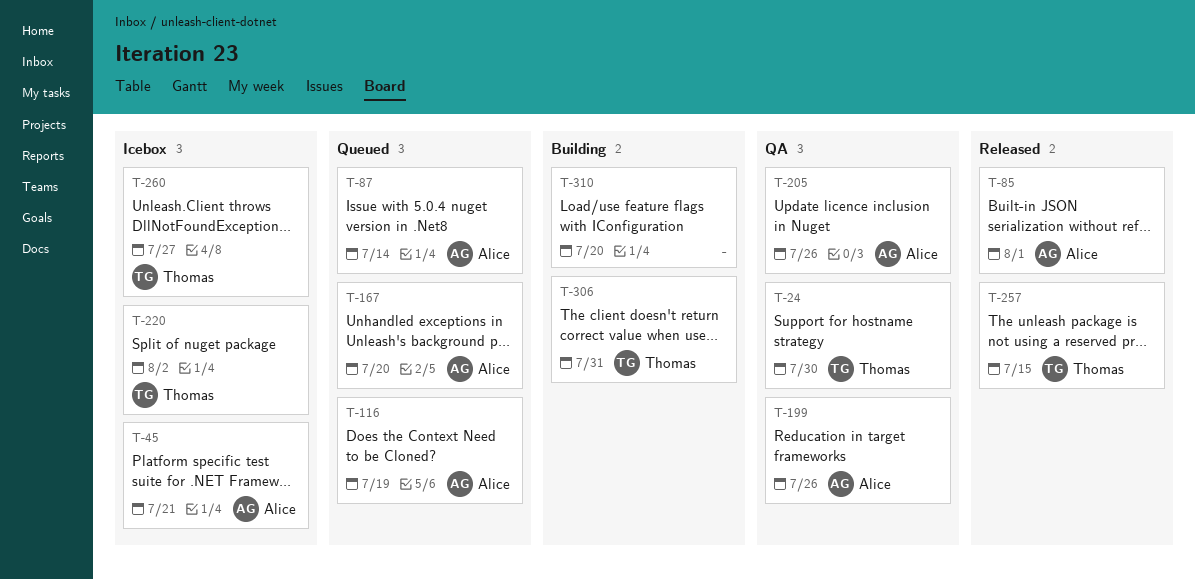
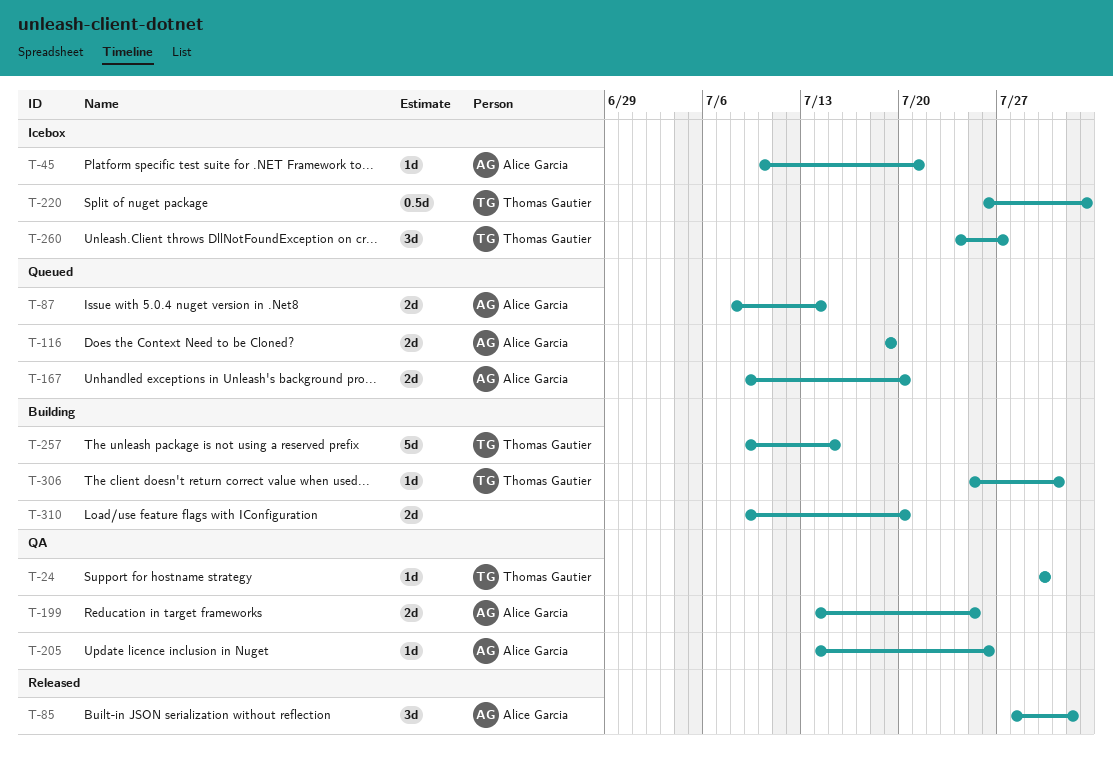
T-199, due: Jul 26 -> Jul 25
T-257, status: Released -> Building

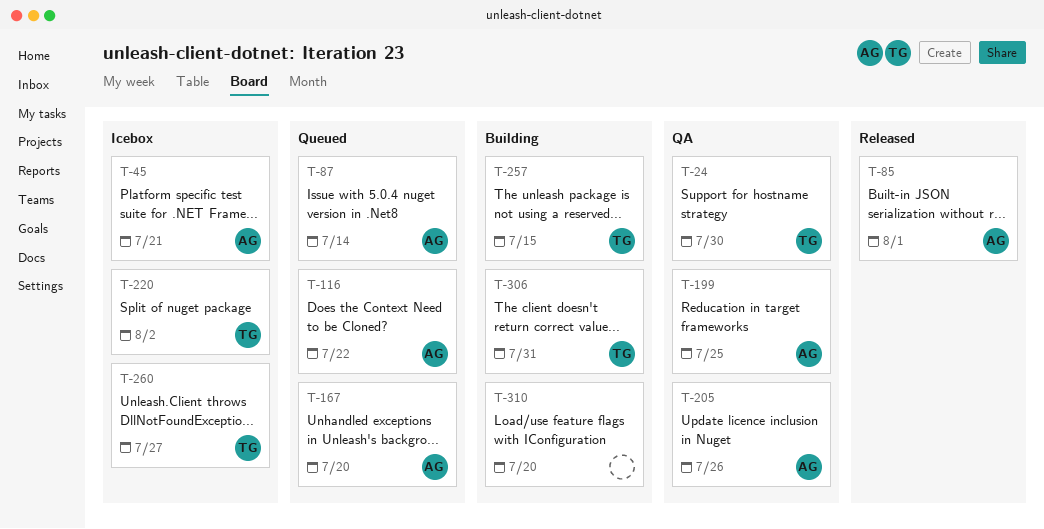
T-116, due: Jul 19 -> Jul 22

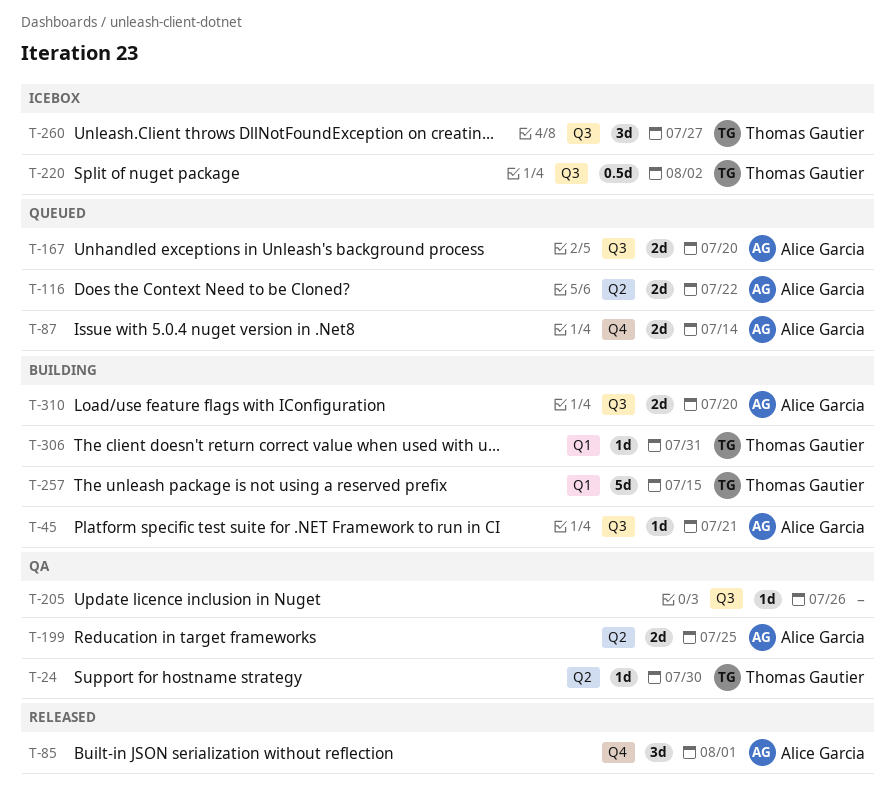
T-45, status: Icebox -> Building
T-205, owner: Alice Garcia -> none
T-310, owner: none -> Alice Garcia

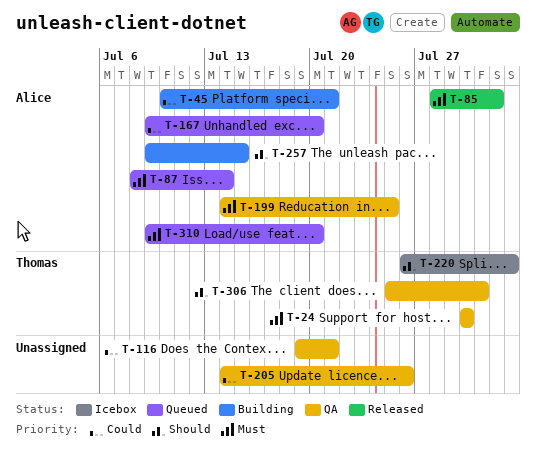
T-116, status: Queued -> QA
T-116, owner: Alice Garcia -> none
T-116, due: Jul 22 -> Jul 21
T-257, owner: Thomas Gautier -> Alice Garcia
T-260: present -> none
T-306, status: Building -> QA
T-310, status: Building -> Queued

